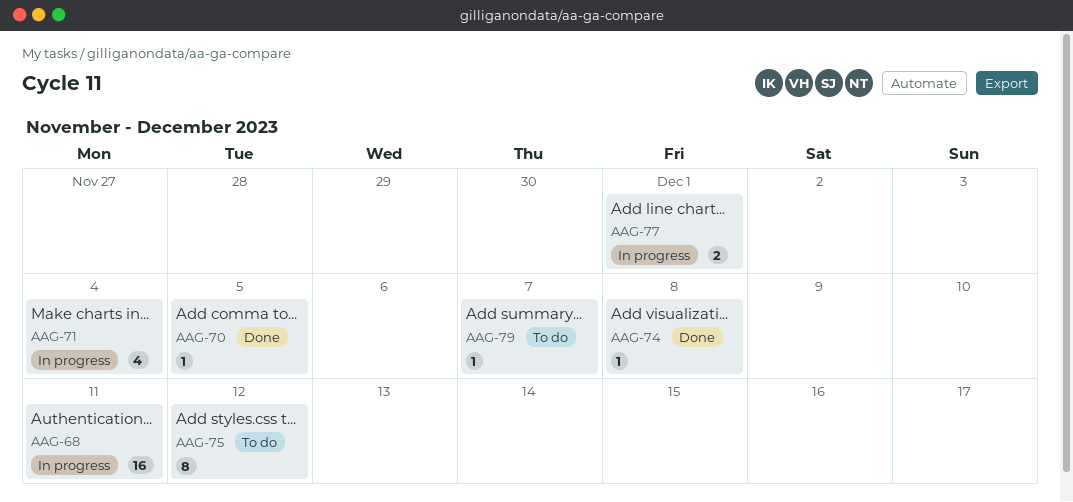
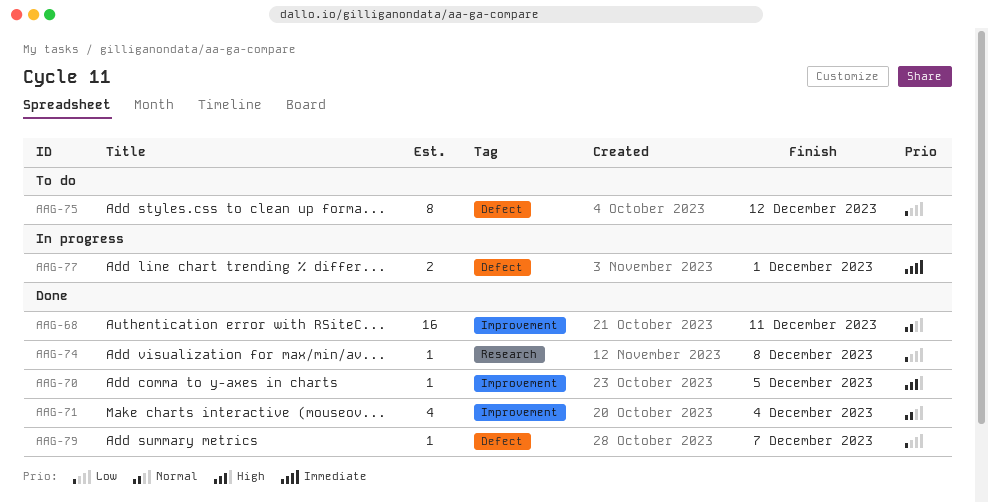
AAG-68, status: In progress -> Done
AAG-71, status: In progress -> Done
AAG-79, status: To do -> Done

